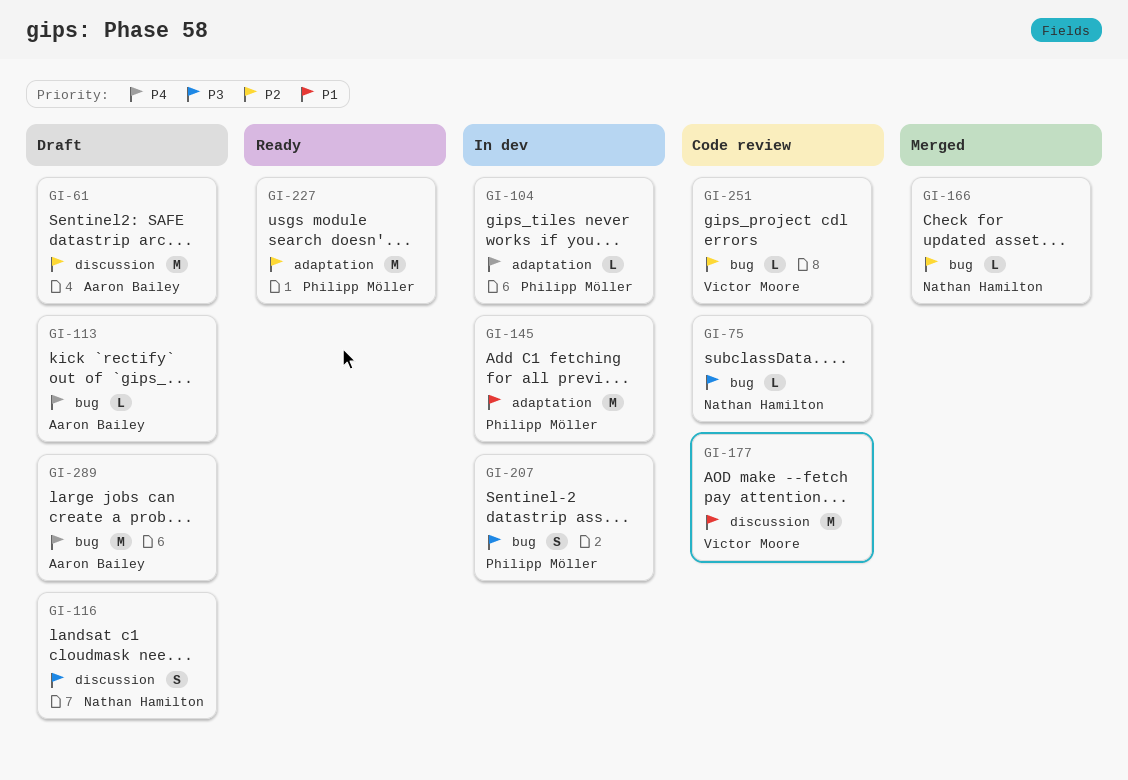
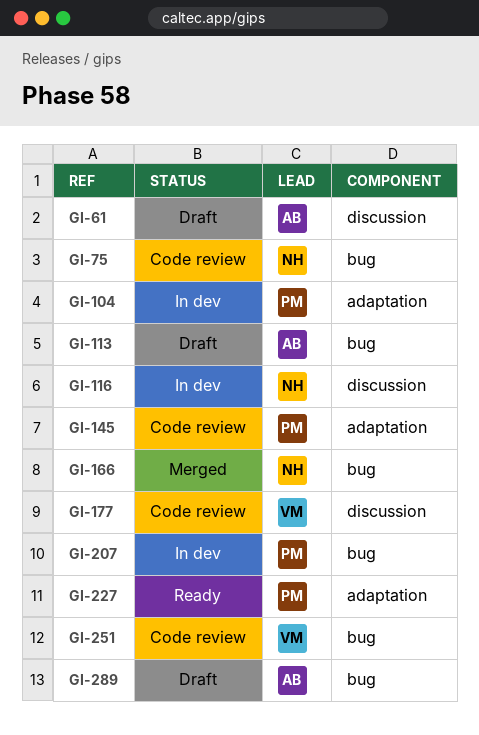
GI-116, status: Draft -> In dev
GI-145, status: In dev -> Code review

